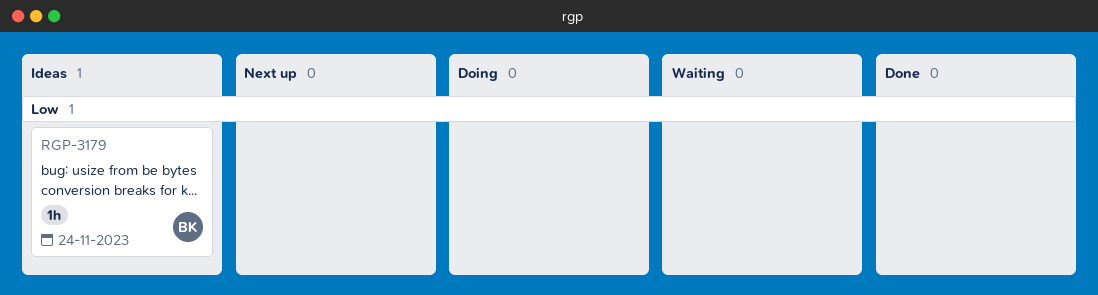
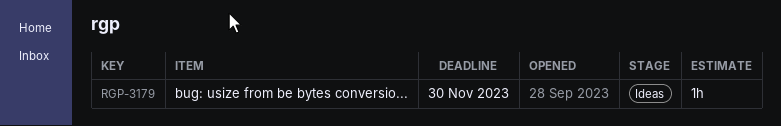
RGP-3179, due: Nov 24 -> Nov 30

